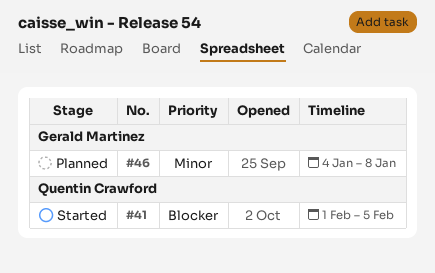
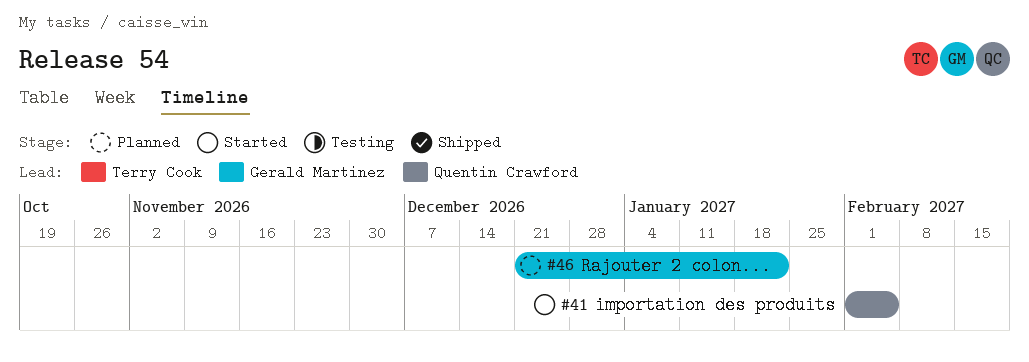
#46, start: Jan 4 -> Dec 21
#46, due: Jan 8 -> Jan 22

